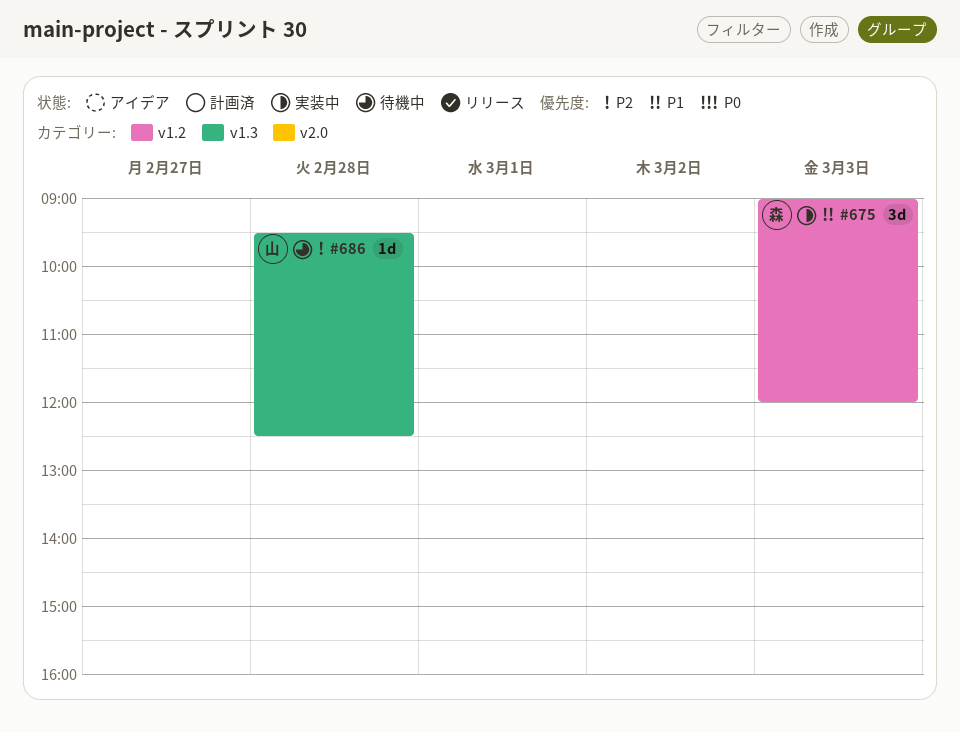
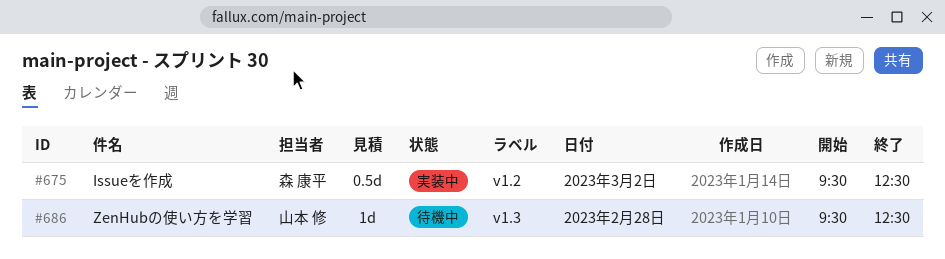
#675, estimate: 3d -> 0.5d
#675, day: Mar 3 -> Mar 2
#675, begins: 09:00 -> 09:30
#675, ends: 12:00 -> 12:30

